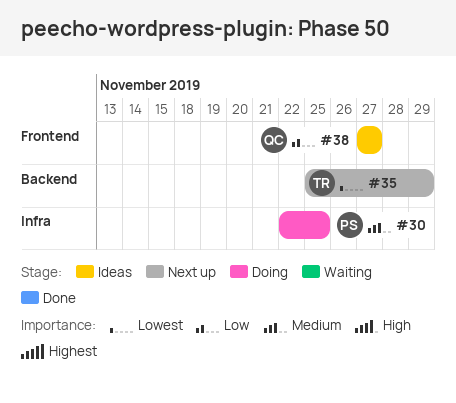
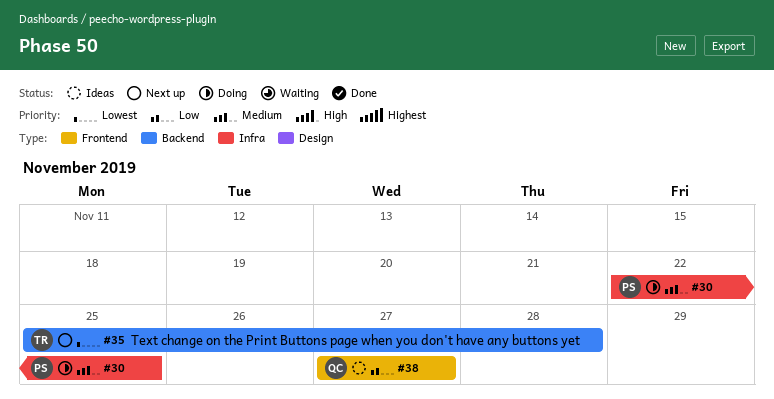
#35, due: Nov 29 -> Nov 28

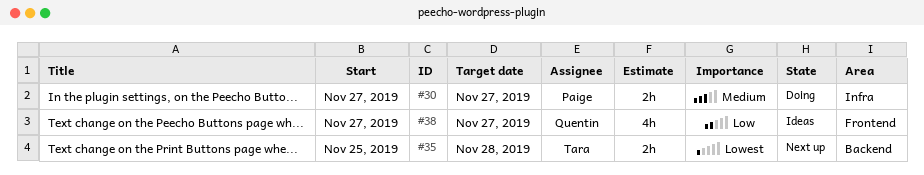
#30, start: Nov 22 -> Nov 27
#30, due: Nov 25 -> Nov 27

